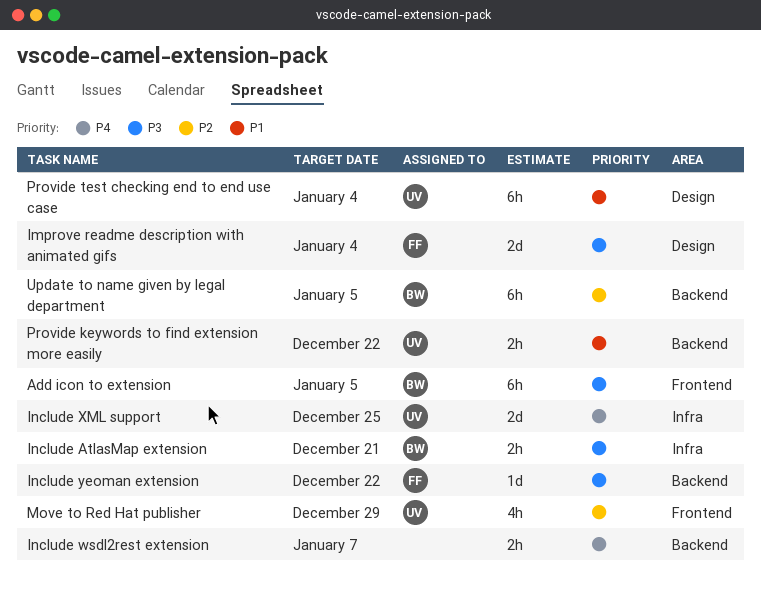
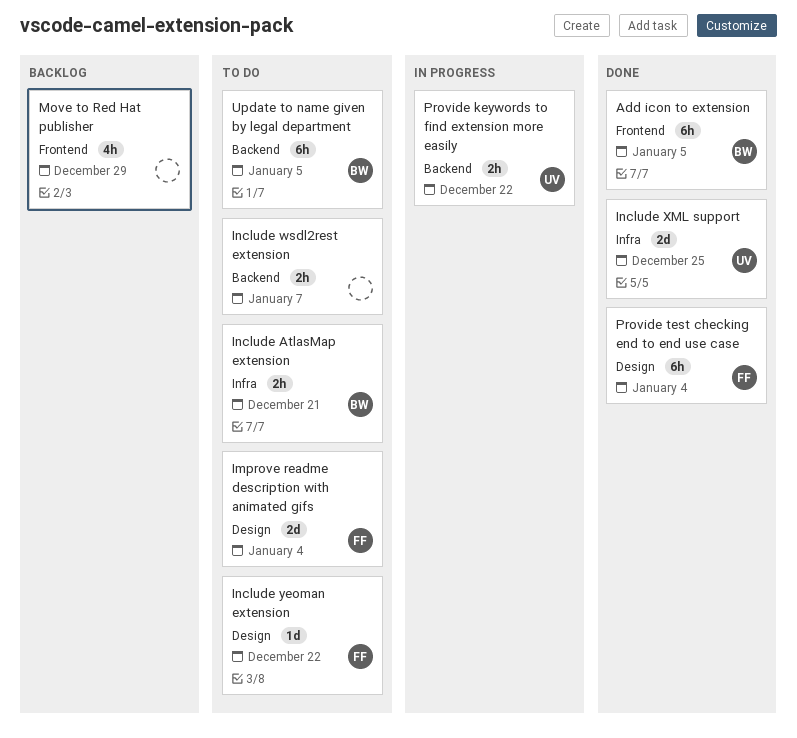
Include yeoman extension, label: Backend -> Design
Move to Red Hat publisher, owner: UV -> none
Provide test checking end to end use case, owner: UV -> FF

